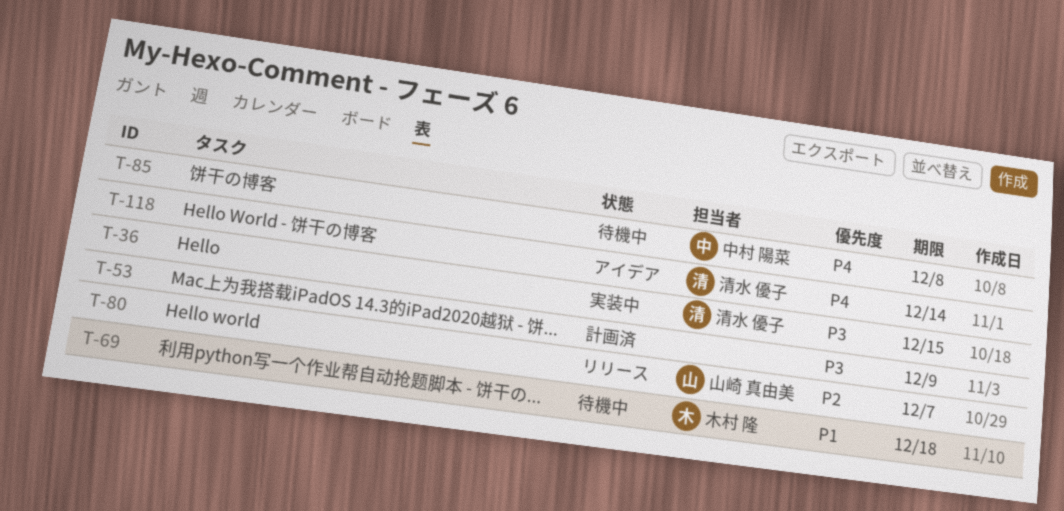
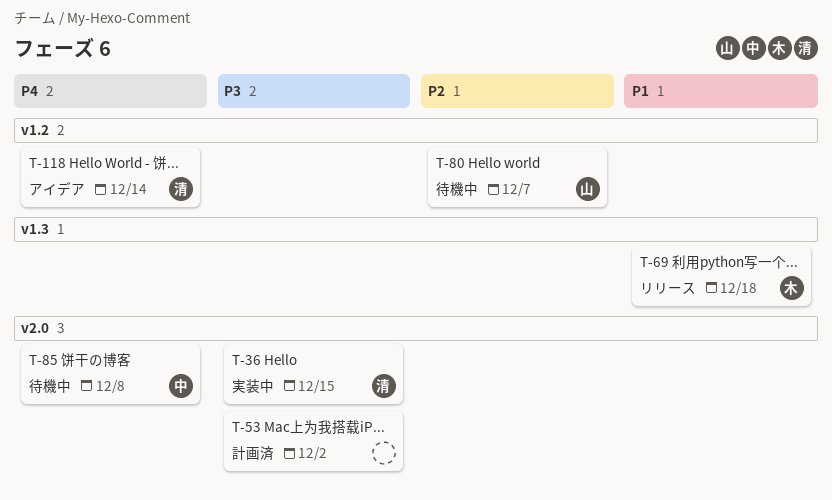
T-53, due: Dec 9 -> Dec 2
T-69, status: 待機中 -> リリース
T-80, status: リリース -> 待機中

